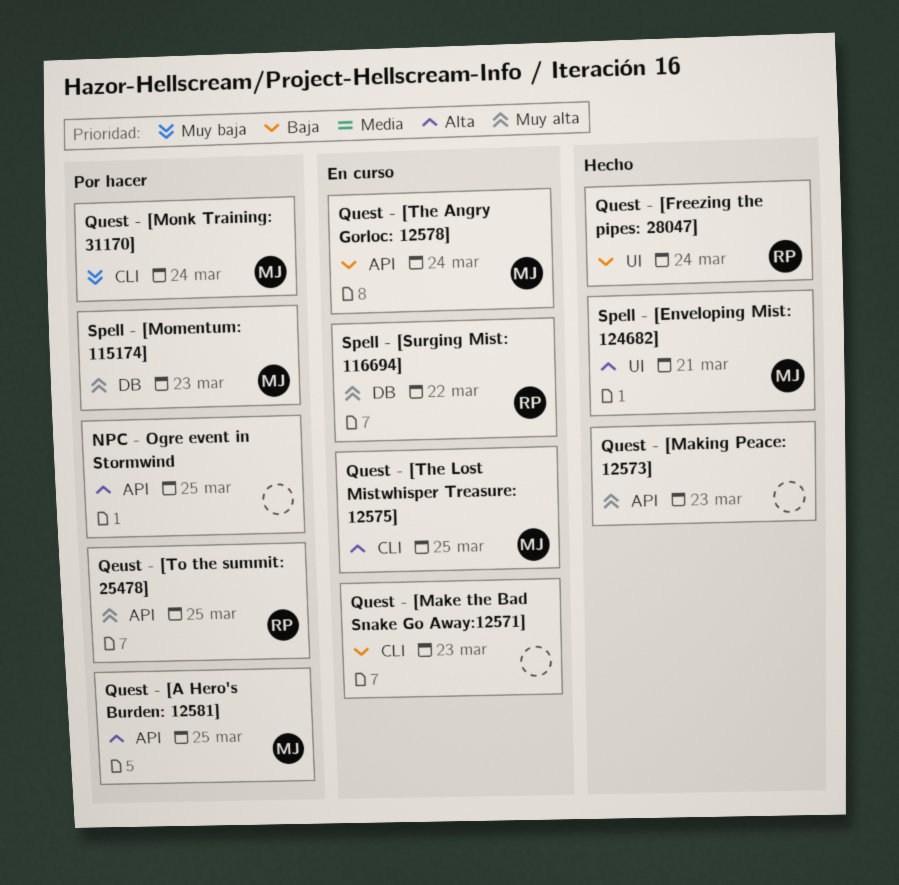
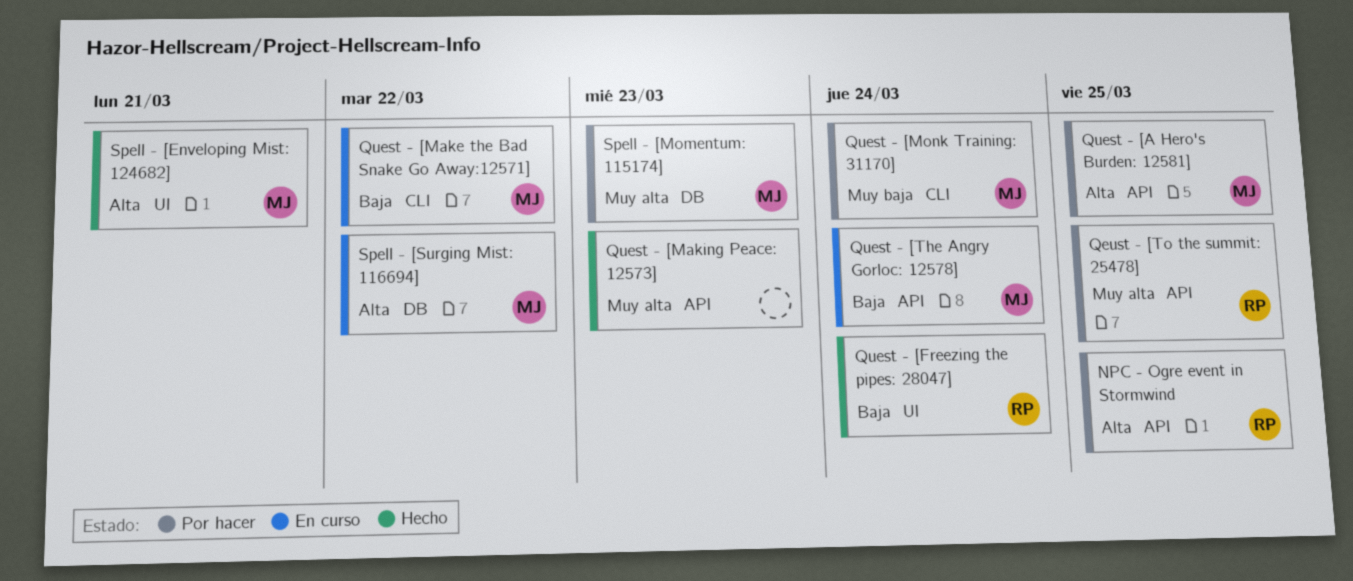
NPC - Ogre event in Stormwind, owner: none -> RP
Quest - [Make the Bad Snake Go Away:12571], owner: none -> MJ
Quest - [Make the Bad Snake Go Away:12571], due: Mar 23 -> Mar 22
Quest - [The Lost Mistwhisper Treasure: 12575]: present -> none
Spell - [Surging Mist: 116694], owner: RP -> MJ
Spell - [Surging Mist: 116694], priority: Muy alta -> Alta

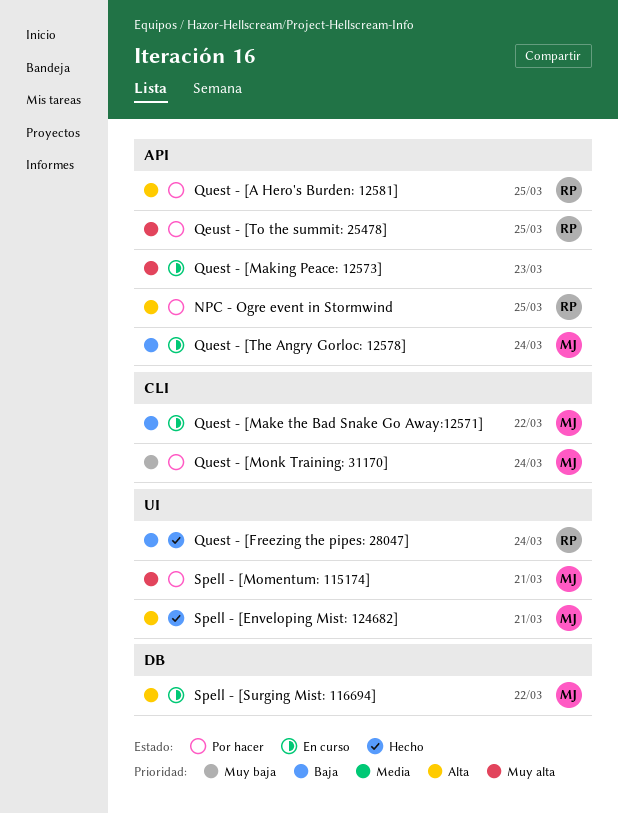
Quest - [A Hero's Burden: 12581], owner: MJ -> RP
Quest - [Making Peace: 12573], status: Hecho -> En curso
Spell - [Momentum: 115174], label: DB -> UI
Spell - [Momentum: 115174], due: Mar 23 -> Mar 21

